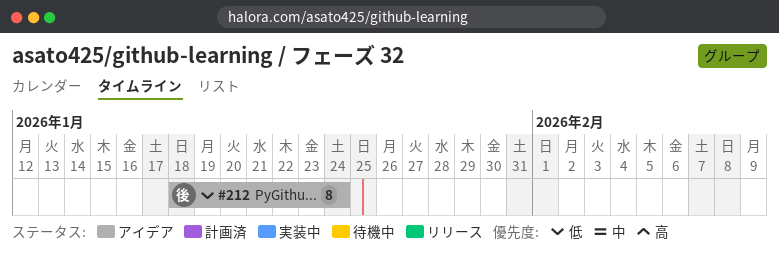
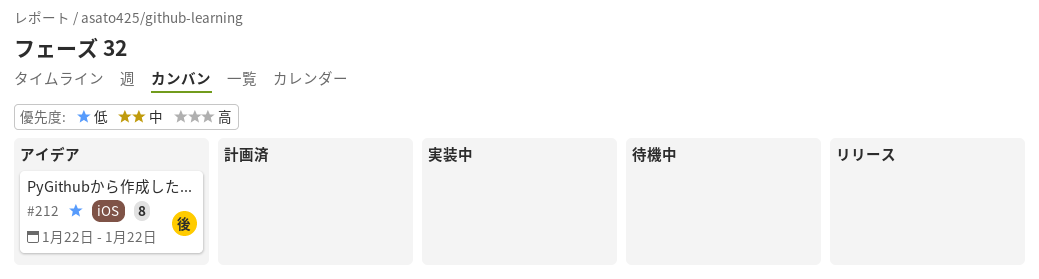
#212, start: Jan 18 -> Jan 22
#212, due: Jan 24 -> Jan 22

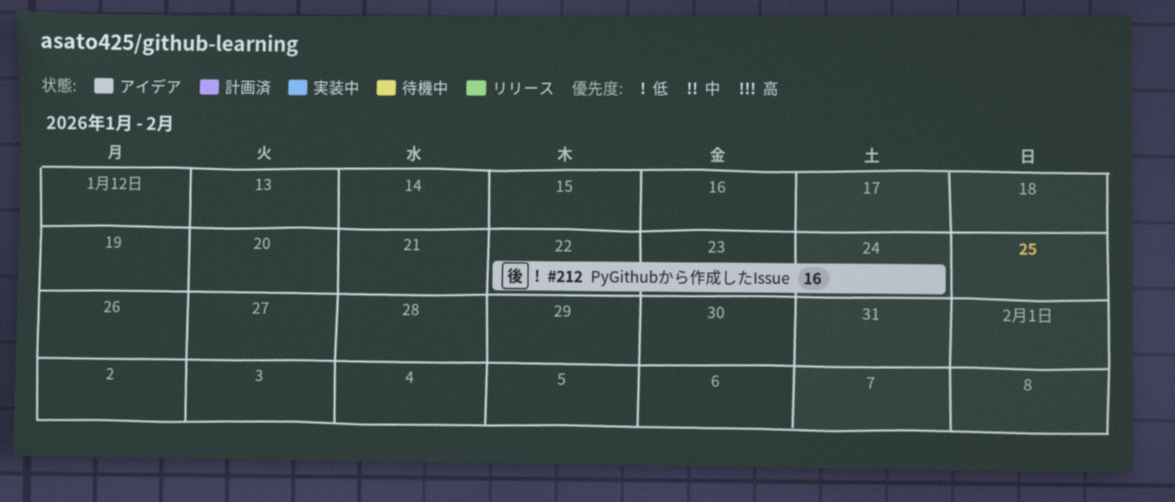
#212, estimate: 8 -> 16
#212, due: Jan 22 -> Jan 24

